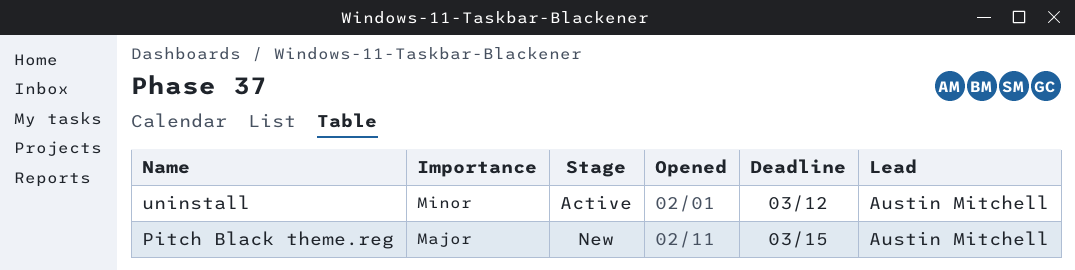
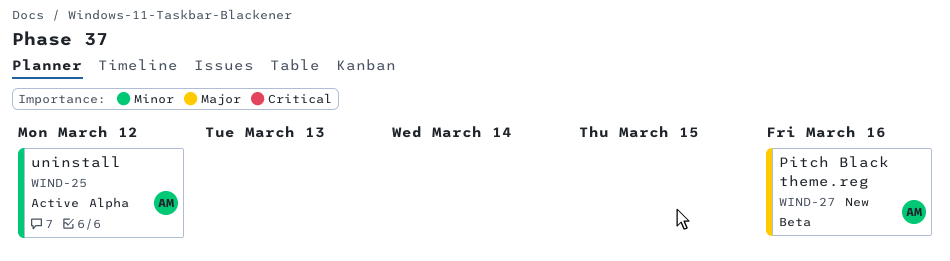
Pitch Black theme.reg, due: Mar 15 -> Mar 16

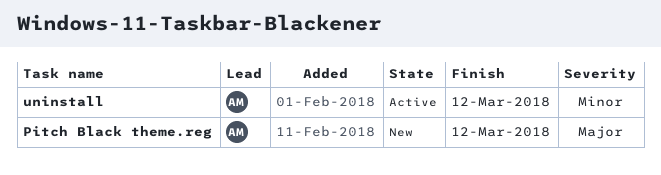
Pitch Black theme.reg, due: Mar 16 -> Mar 12

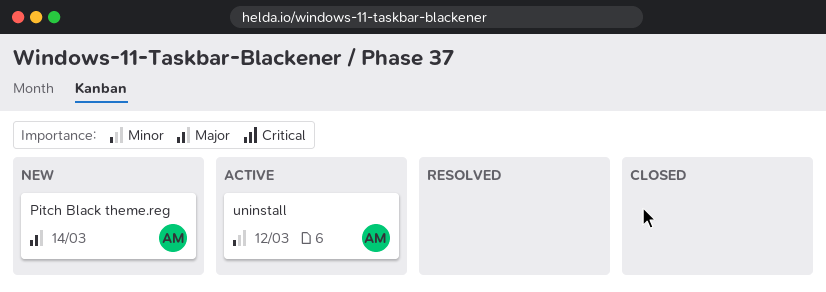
Pitch Black theme.reg, due: Mar 12 -> Mar 14

